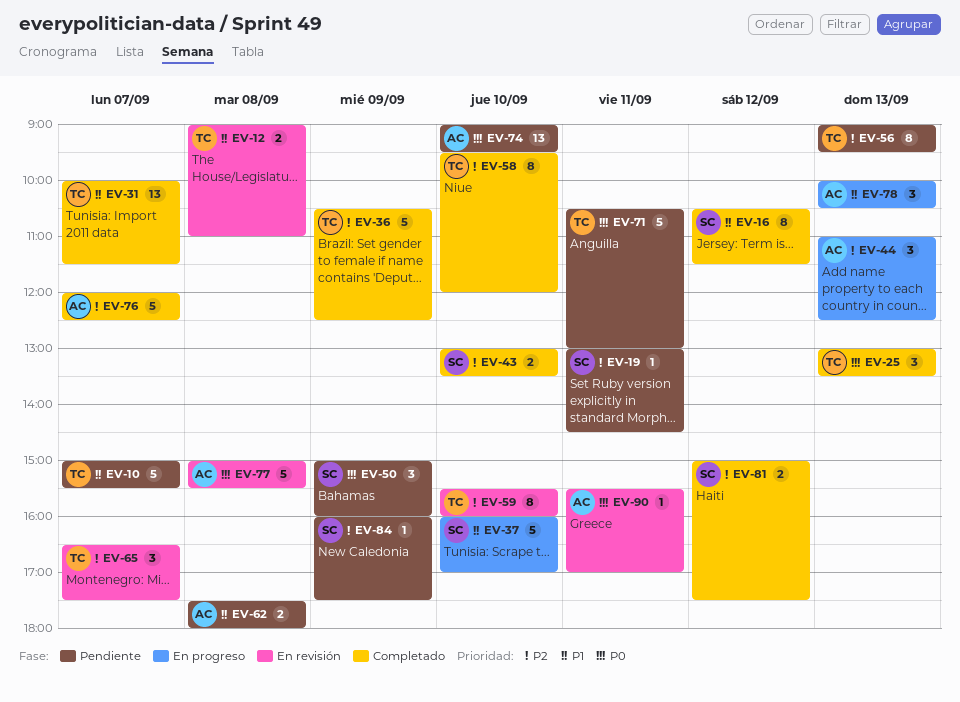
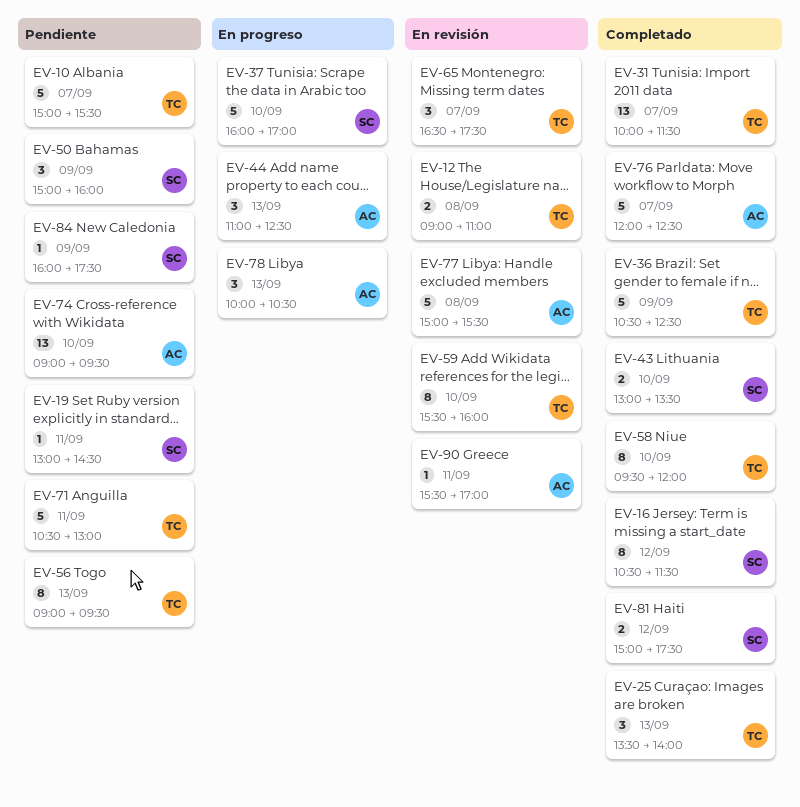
EV-25, begins: 13:00 -> 13:30
EV-25, ends: 13:30 -> 14:00
EV-62: present -> none

